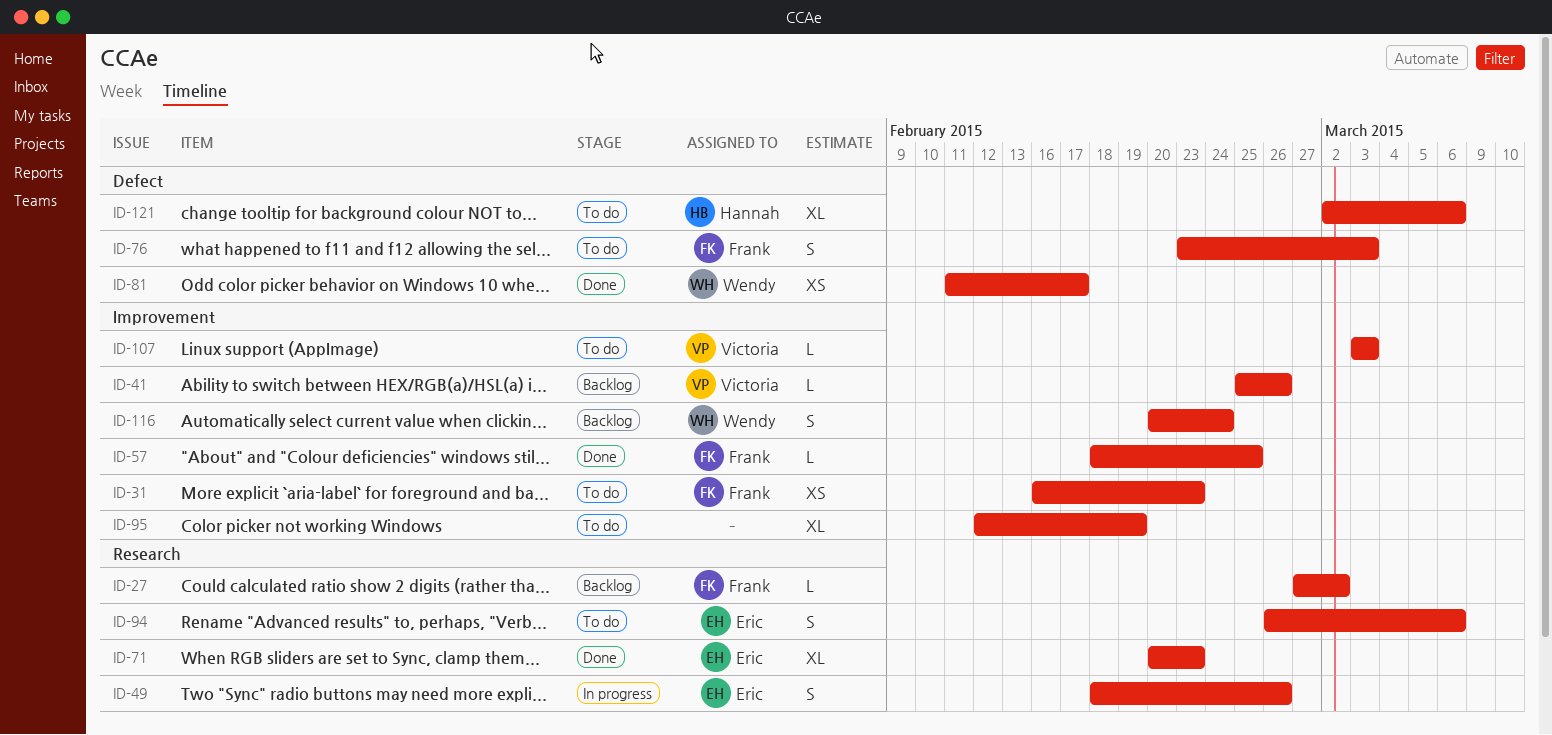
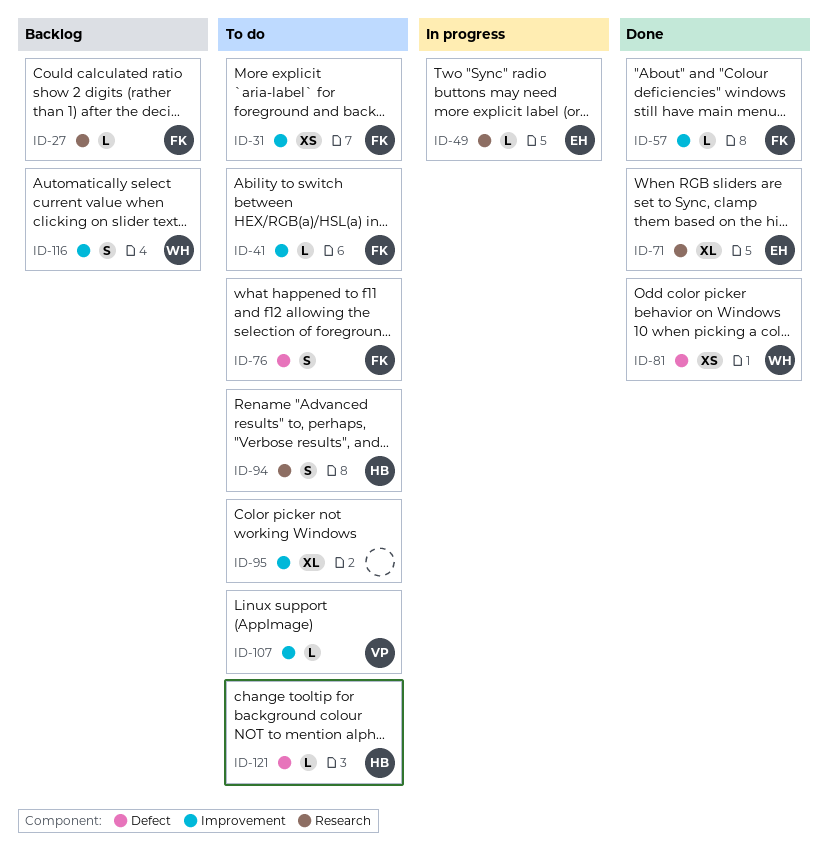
ID-41, status: Backlog -> To do
ID-41, owner: Victoria -> Frank
ID-49, estimate: S -> L
ID-94, owner: Eric -> Hannah
ID-121, estimate: XL -> L

